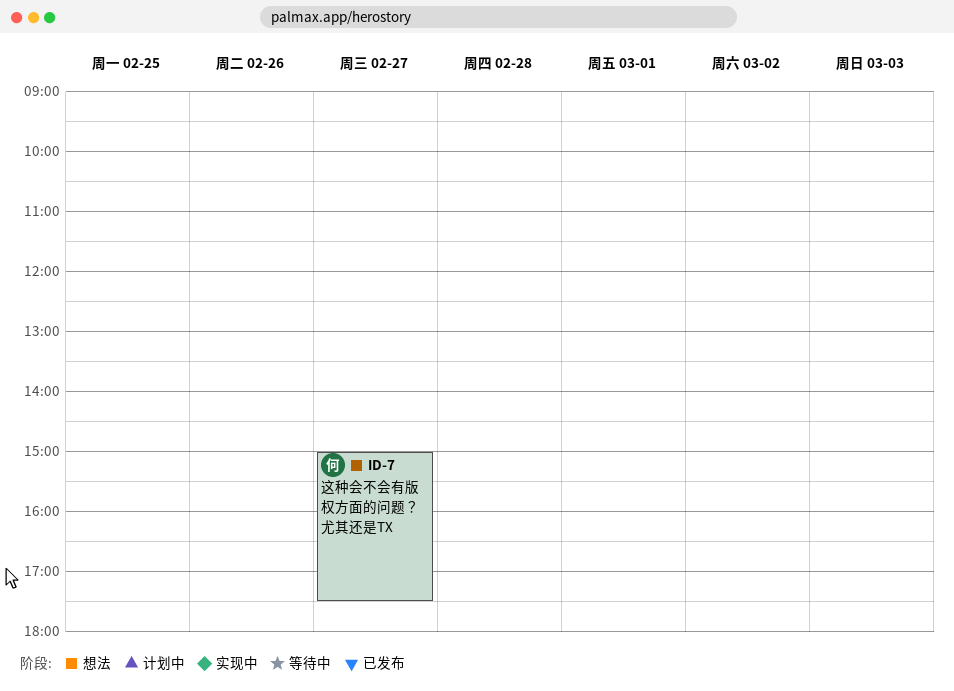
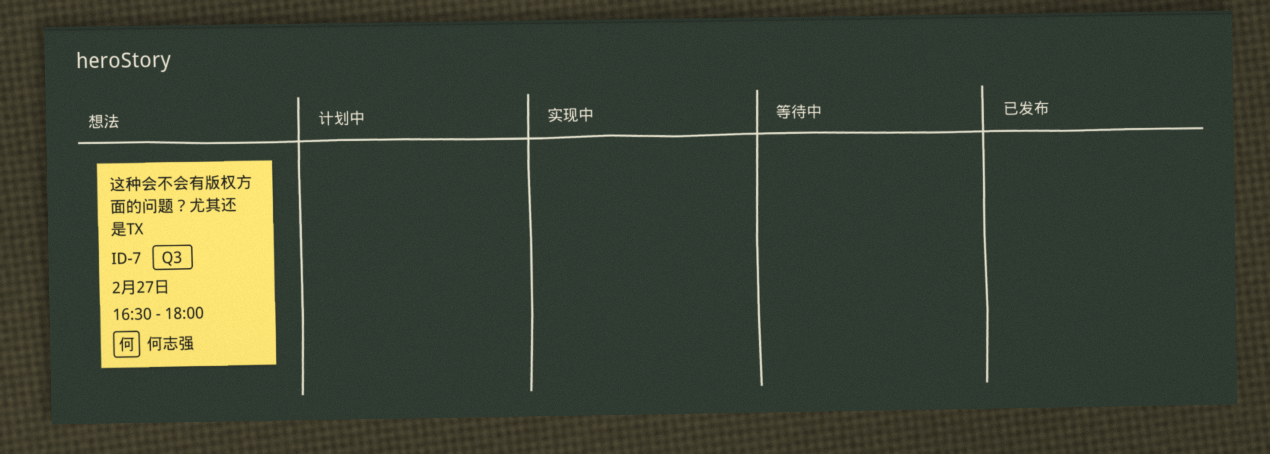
ID-7, begins: 15:00 -> 16:30
ID-7, ends: 17:30 -> 18:00

